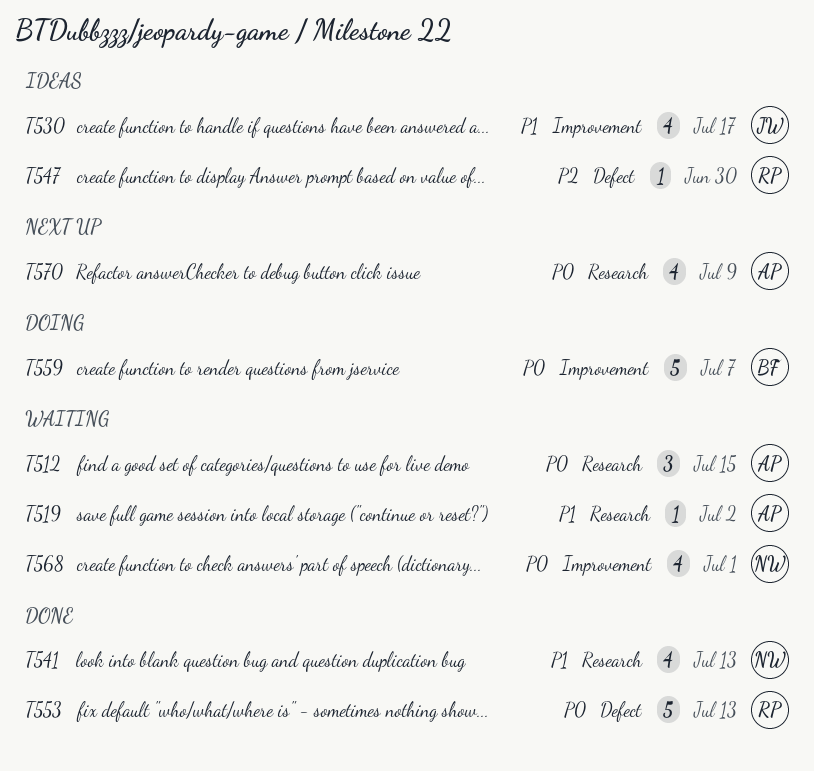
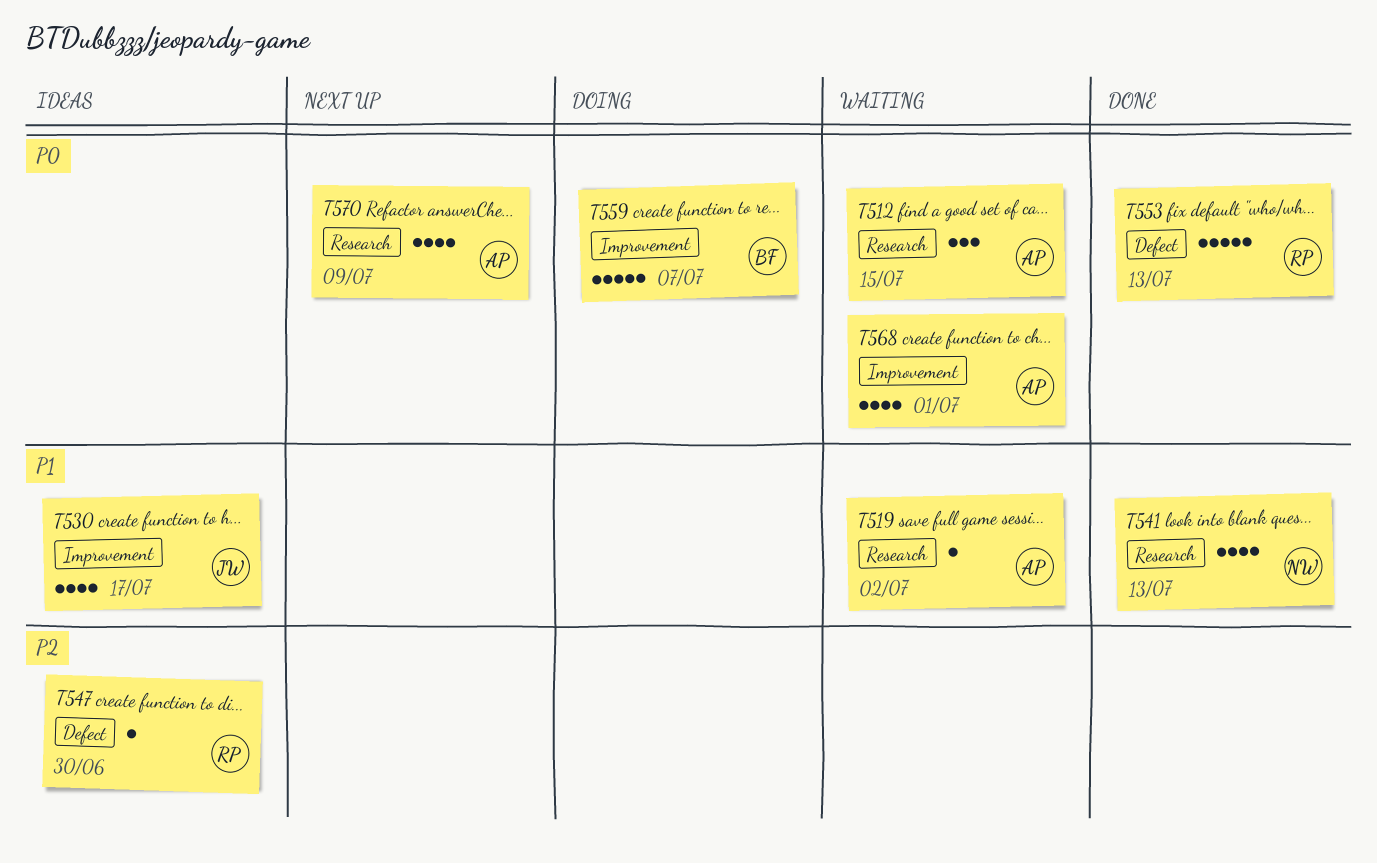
T568, owner: NW -> AP

